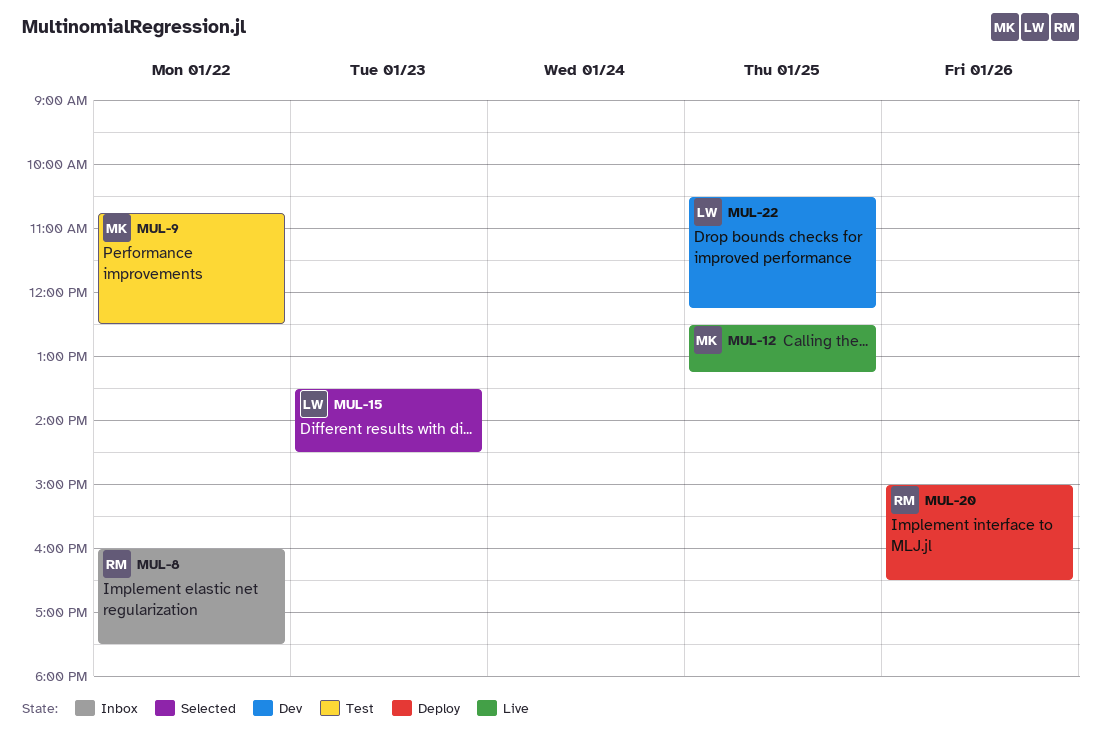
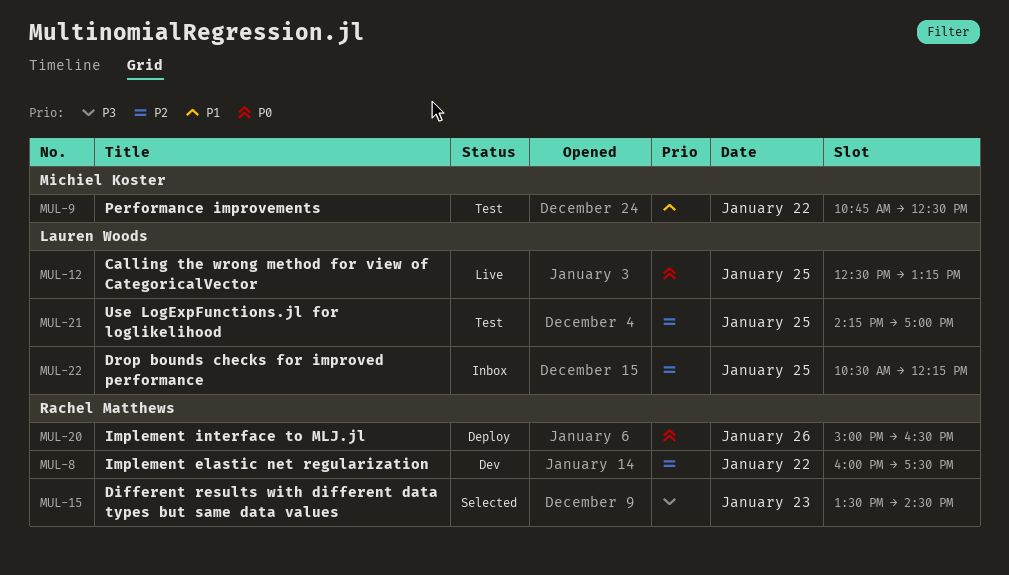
MUL-8, status: Inbox -> Dev
MUL-12, owner: Michiel Koster -> Lauren Woods
MUL-15, owner: Lauren Woods -> Rachel Matthews
MUL-21: none -> present
MUL-22, status: Dev -> Inbox

